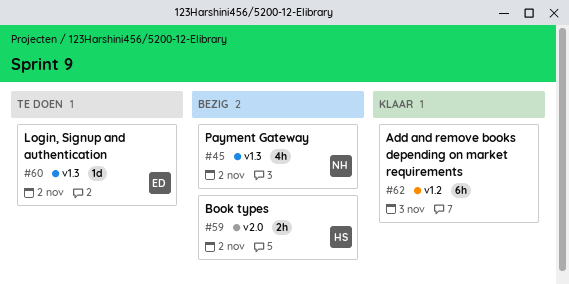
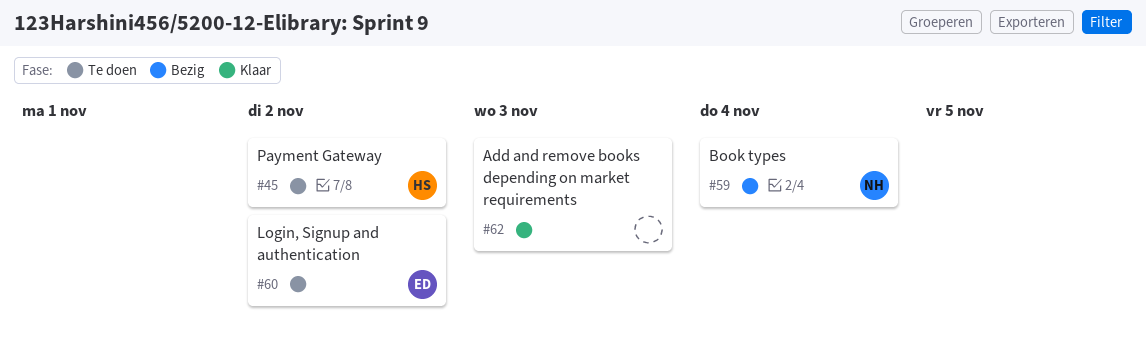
#45, status: Bezig -> Te doen
#45, owner: NH -> HS
#59, owner: HS -> NH
#59, due: Nov 2 -> Nov 4

